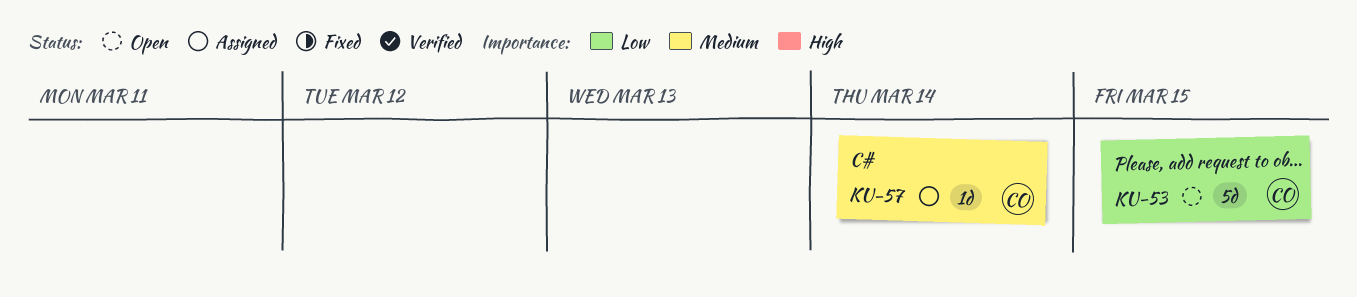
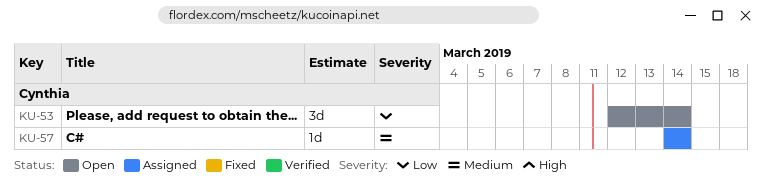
KU-53, estimate: 5d -> 3d
KU-53, due: Mar 15 -> Mar 14

